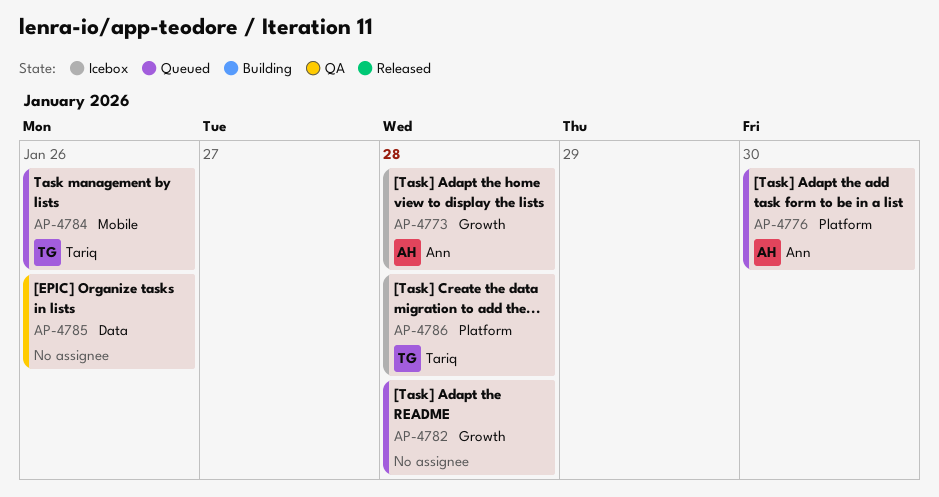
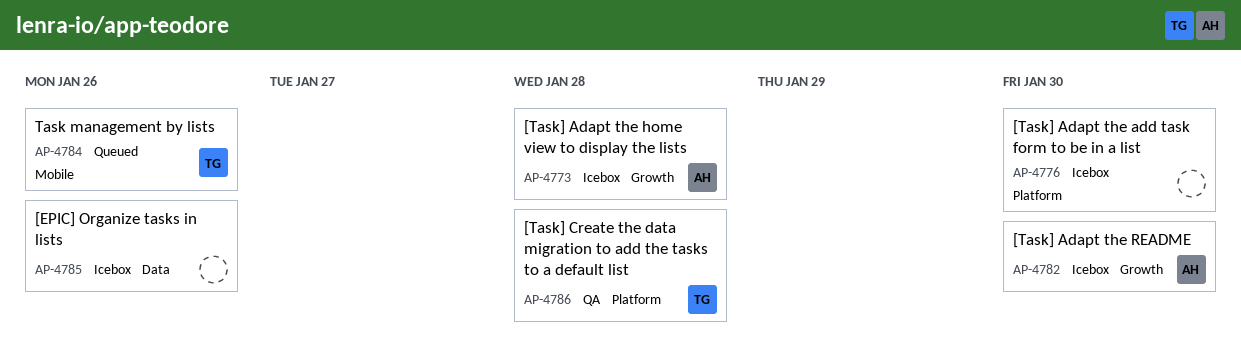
AP-4776, status: Queued -> Icebox
AP-4776, owner: Ann -> none
AP-4782, status: Queued -> Icebox
AP-4782, owner: none -> Ann
AP-4782, due: Jan 28 -> Jan 30
AP-4785, status: QA -> Icebox
AP-4786, status: Icebox -> QA

